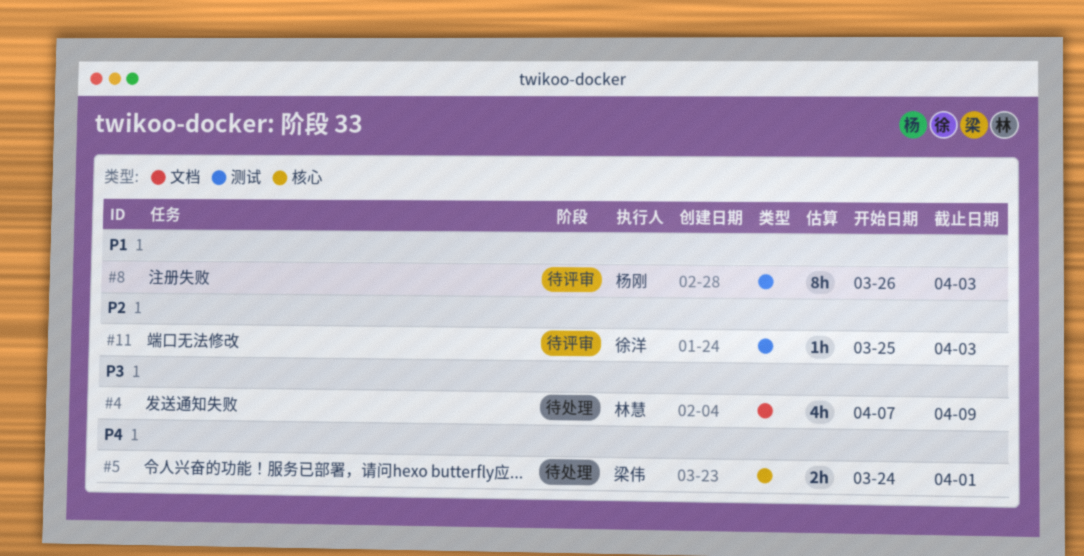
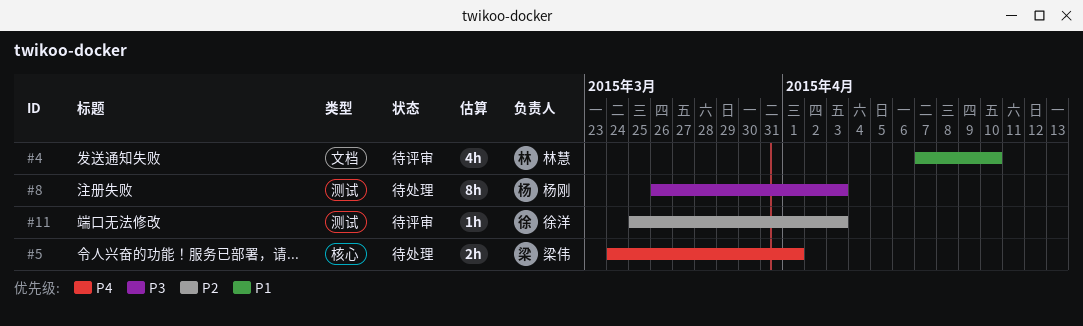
#4, status: 待处理 -> 待评审
#4, priority: P3 -> P1
#4, due: Apr 9 -> Apr 10
#8, status: 待评审 -> 待处理
#8, priority: P1 -> P3

